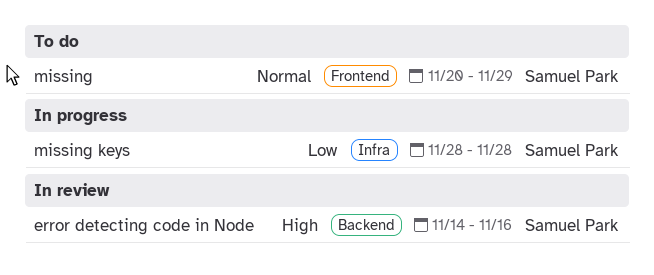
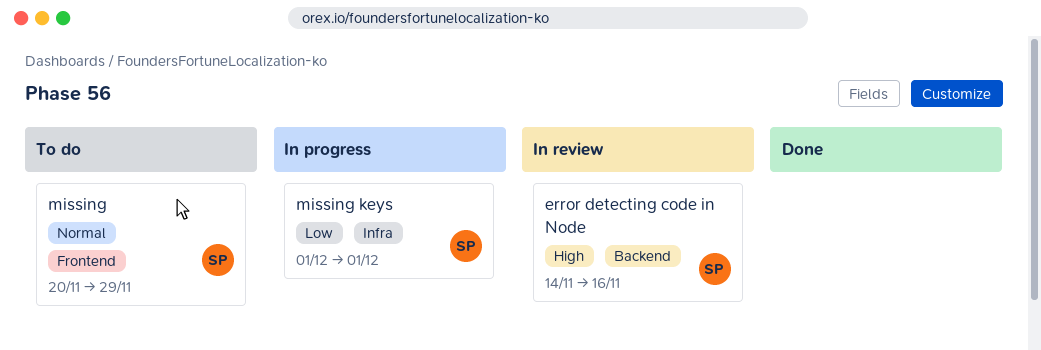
missing keys, start: Nov 28 -> Dec 1
missing keys, due: Nov 28 -> Dec 1

